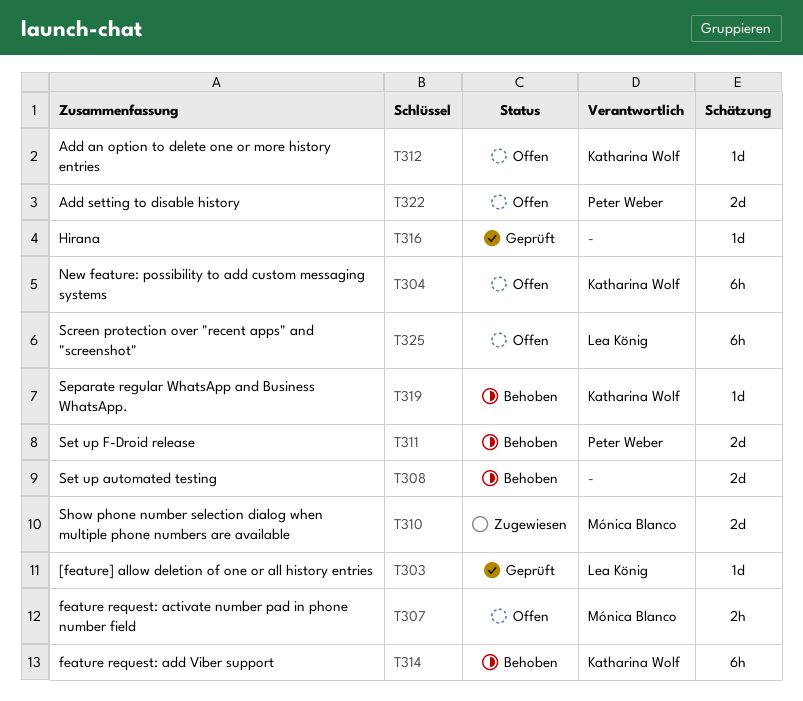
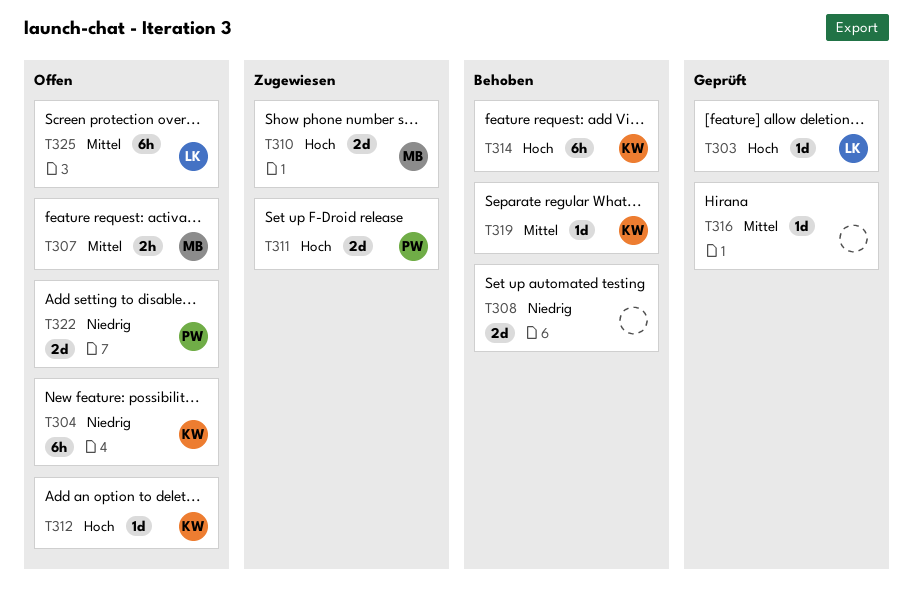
T311, status: Behoben -> Zugewiesen

